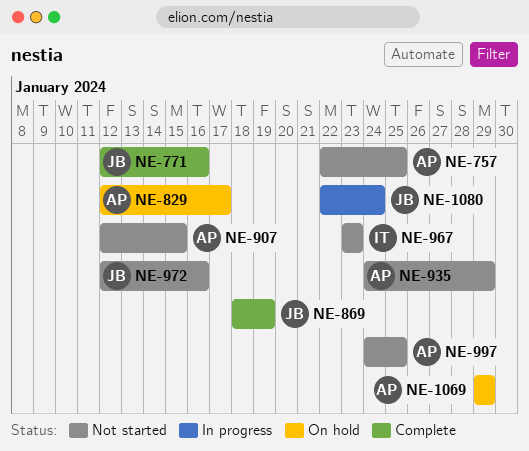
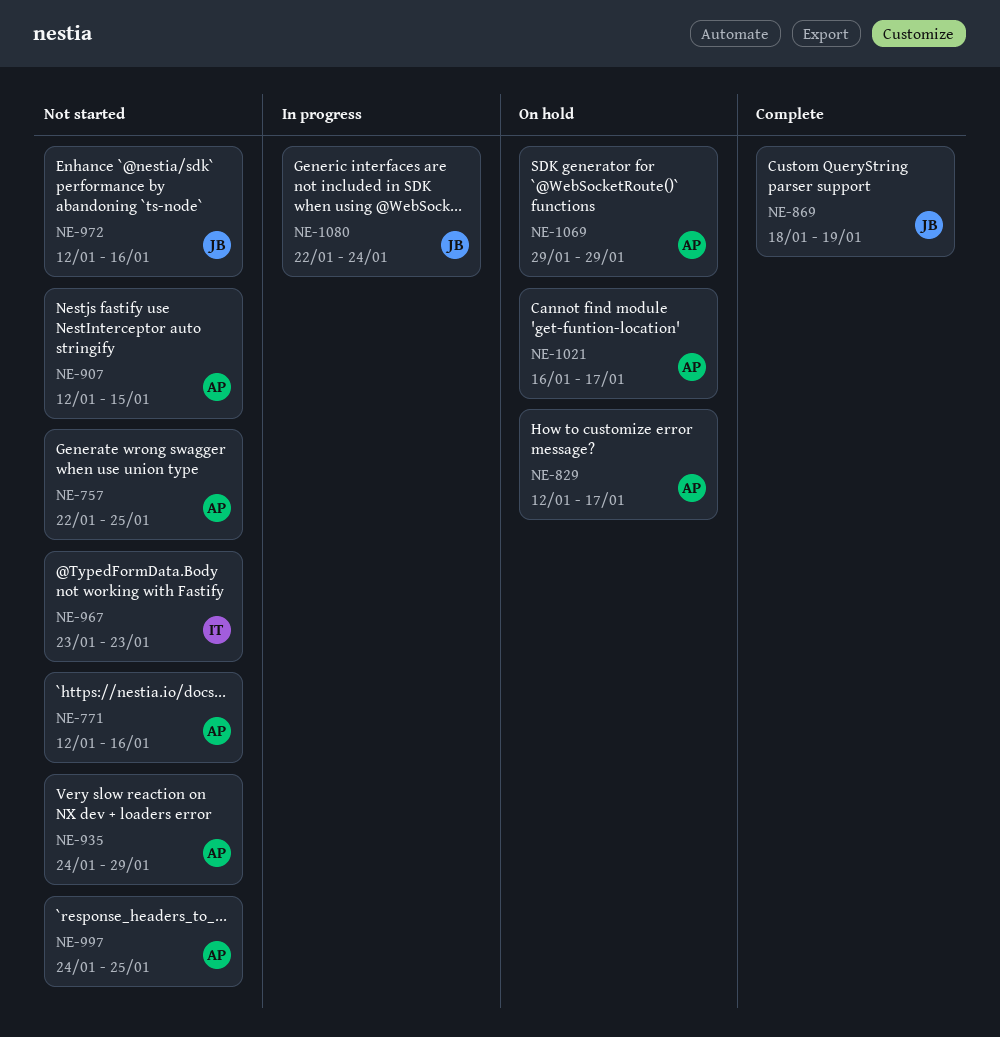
NE-771, status: Complete -> Not started
NE-771, owner: JB -> AP
NE-1021: none -> present

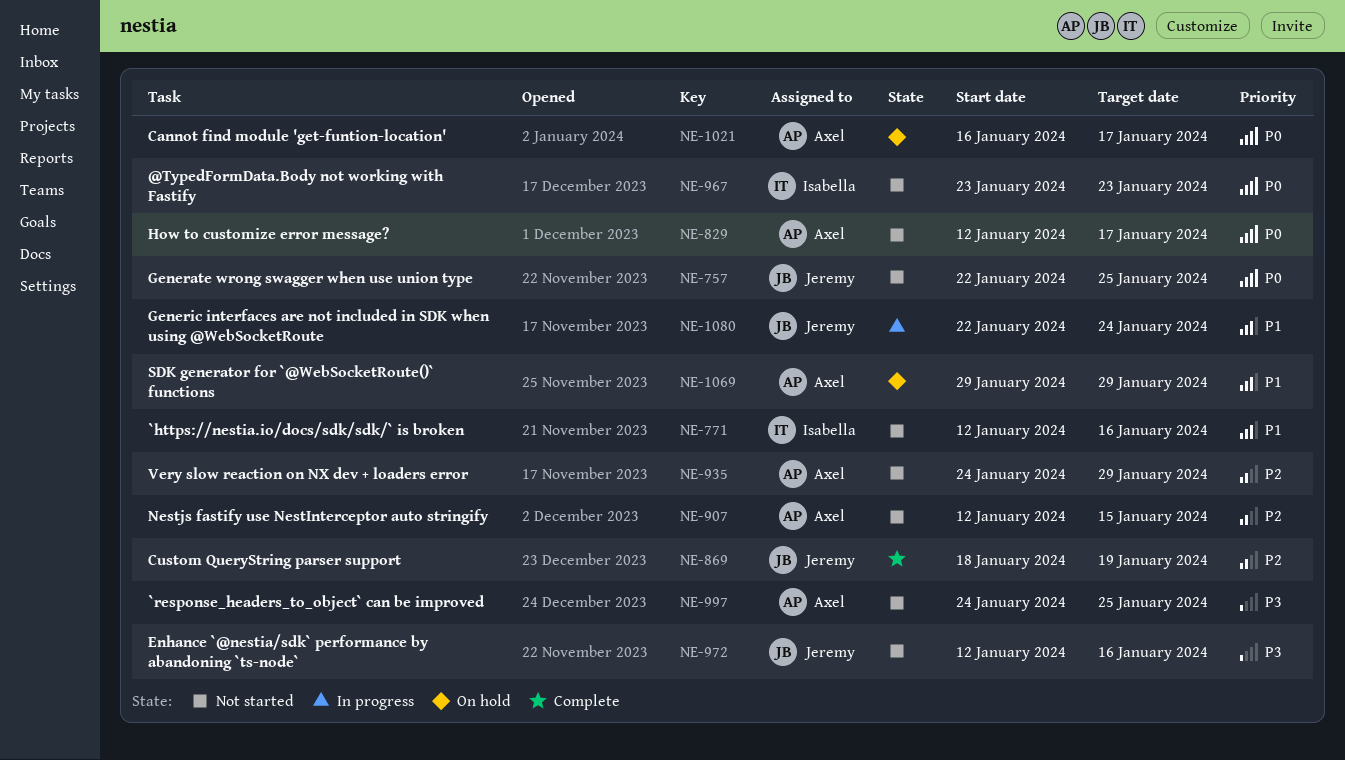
NE-757, owner: Axel -> Jeremy
NE-771, owner: Axel -> Isabella
NE-829, status: On hold -> Not started

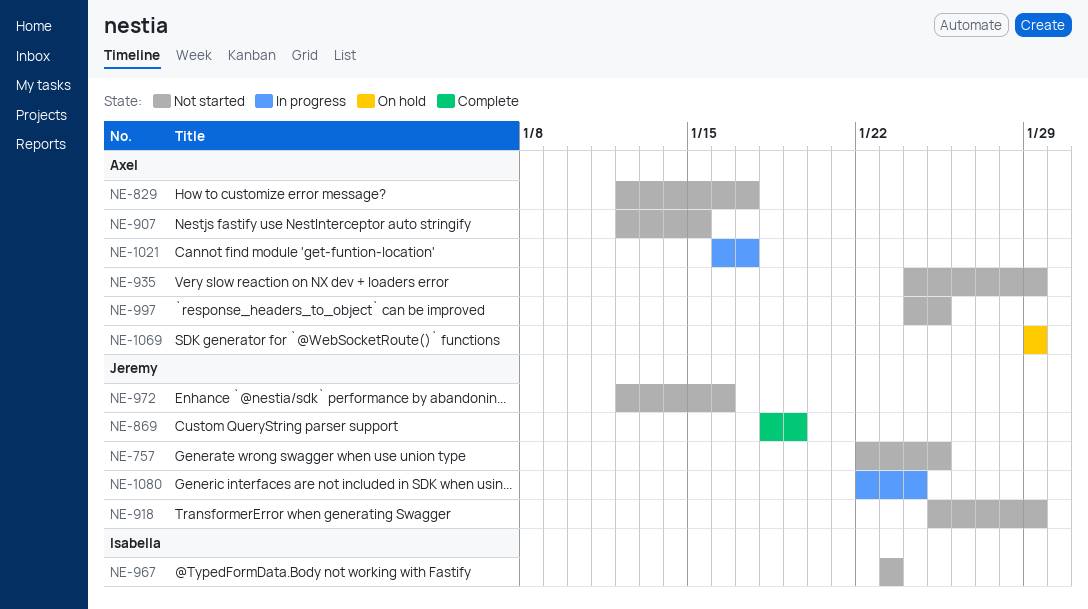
NE-771: present -> none
NE-918: none -> present
NE-1021, status: On hold -> In progress

